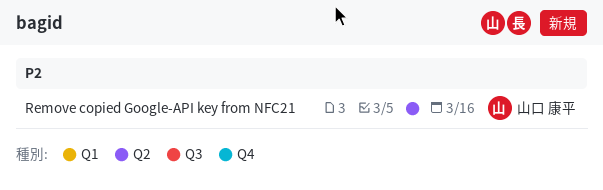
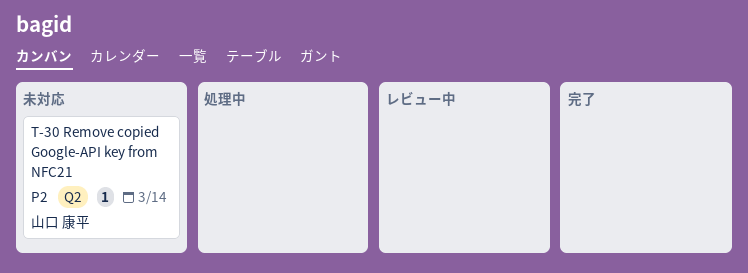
Remove copied Google-API key from NFC21, due: Mar 16 -> Mar 14

